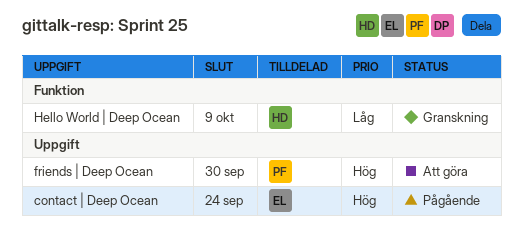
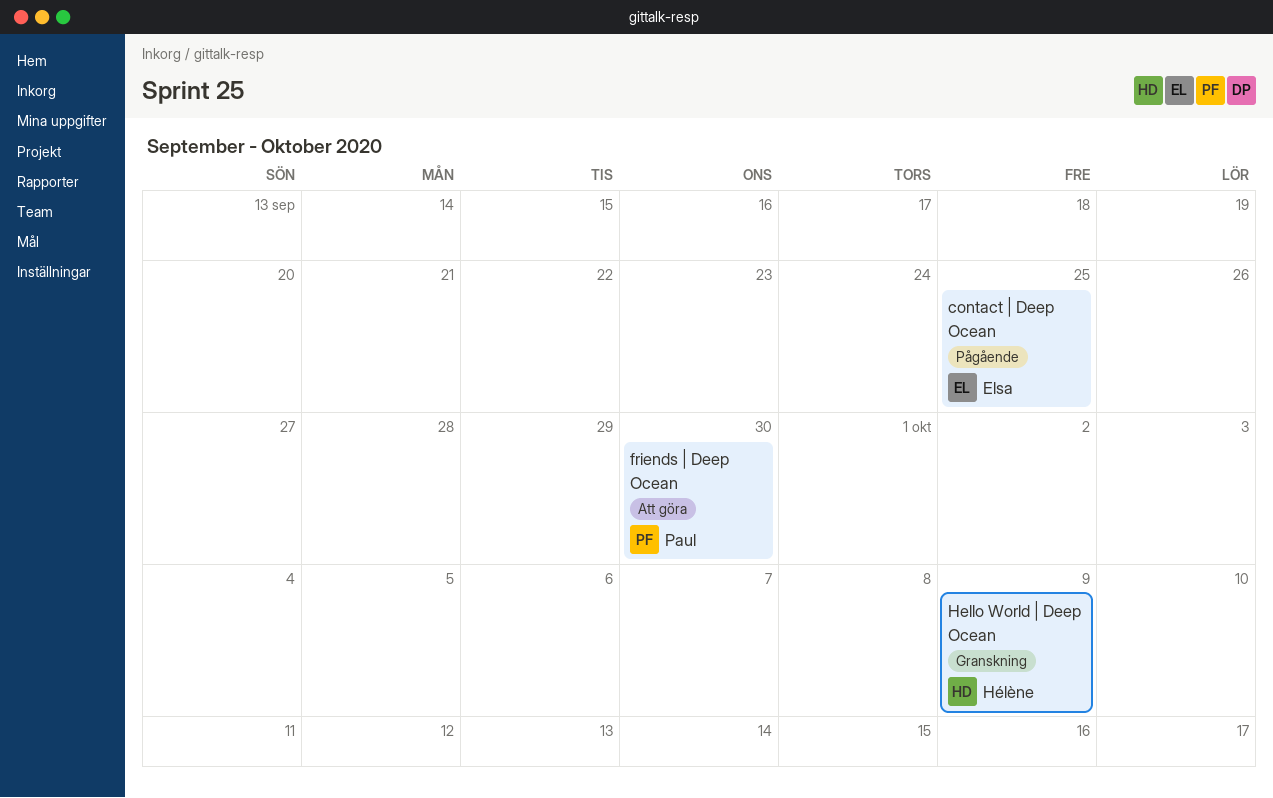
contact | Deep Ocean, due: Sep 24 -> Sep 25

